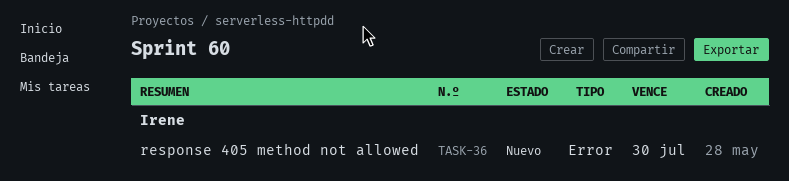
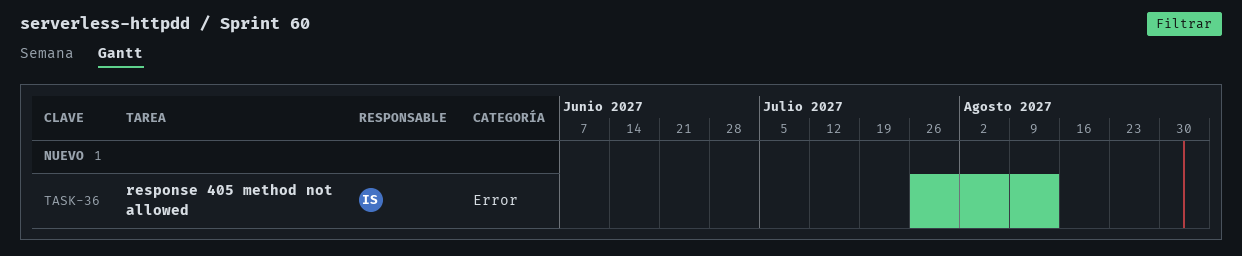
TASK-36, due: Jul 30 -> Aug 13

